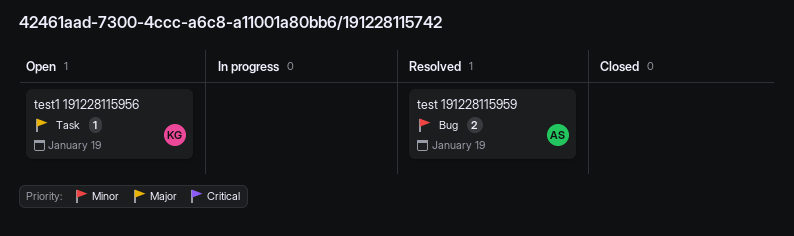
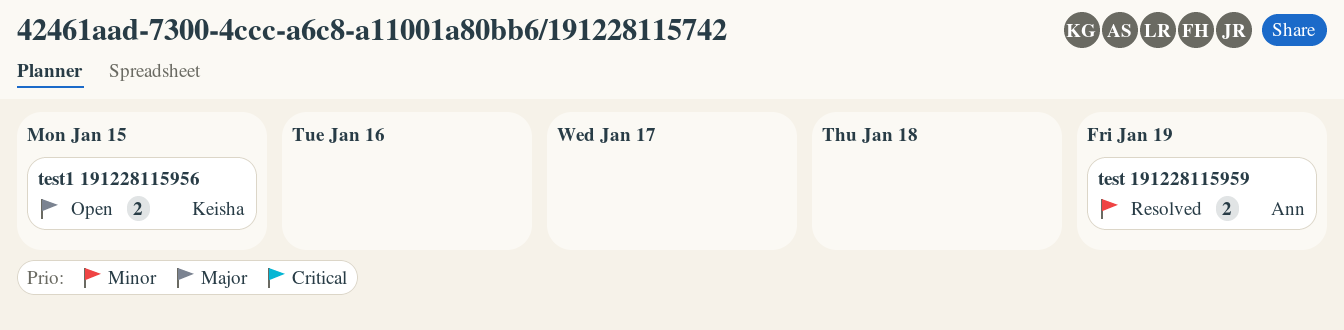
test1 191228115956, estimate: 1 -> 2
test1 191228115956, due: Jan 19 -> Jan 15

